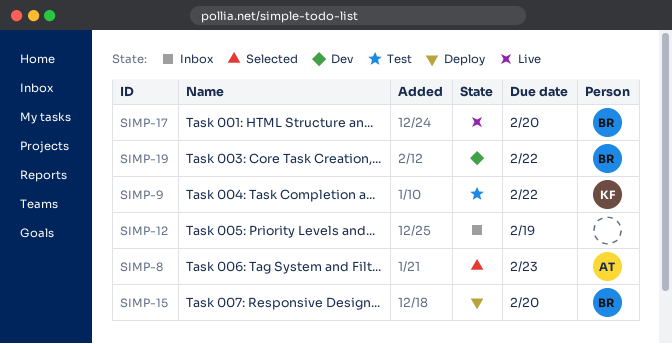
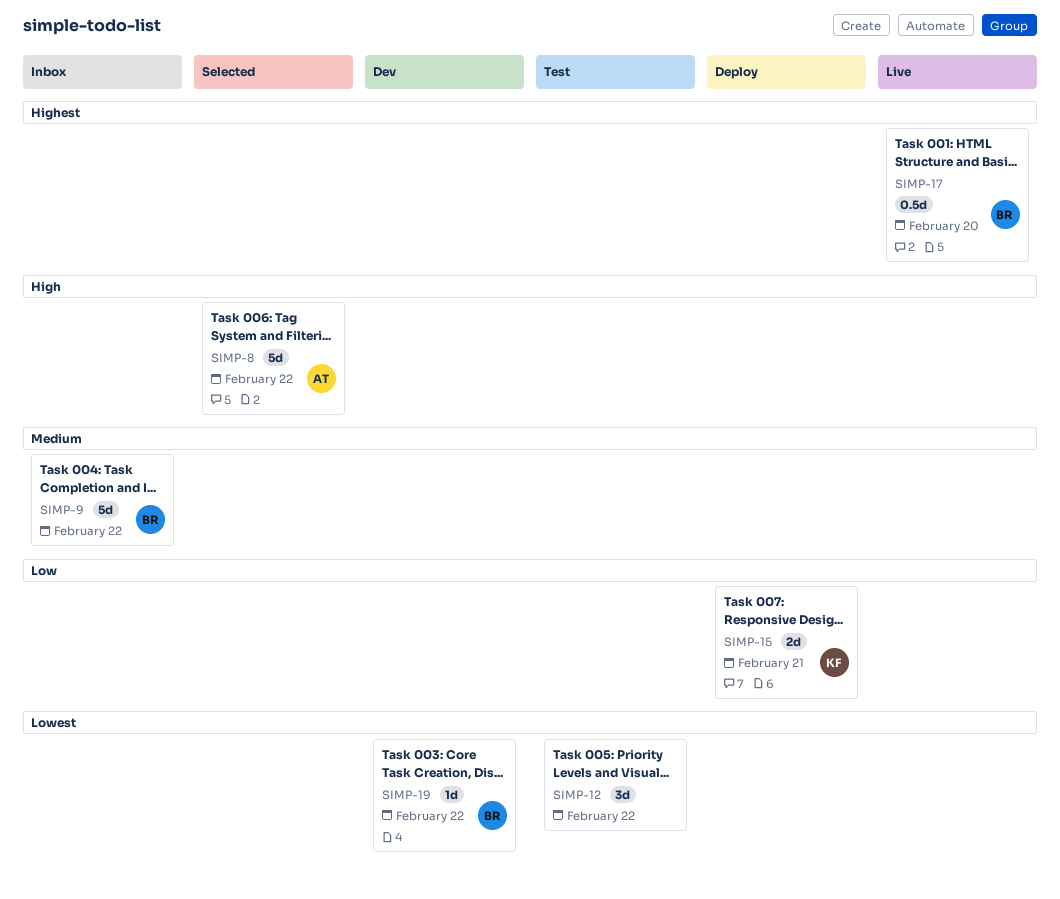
SIMP-8, due: Feb 23 -> Feb 22
SIMP-9, status: Test -> Inbox
SIMP-9, owner: KF -> BR
SIMP-12, status: Inbox -> Test
SIMP-12, due: Feb 19 -> Feb 22
SIMP-15, owner: BR -> KF
SIMP-15, due: Feb 20 -> Feb 21

